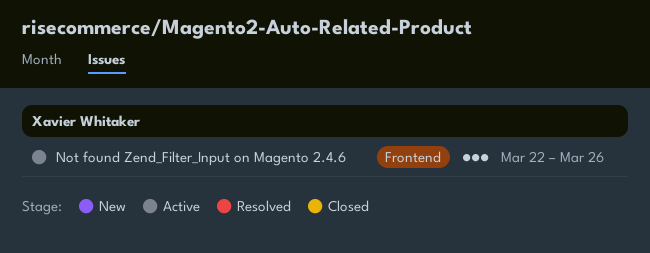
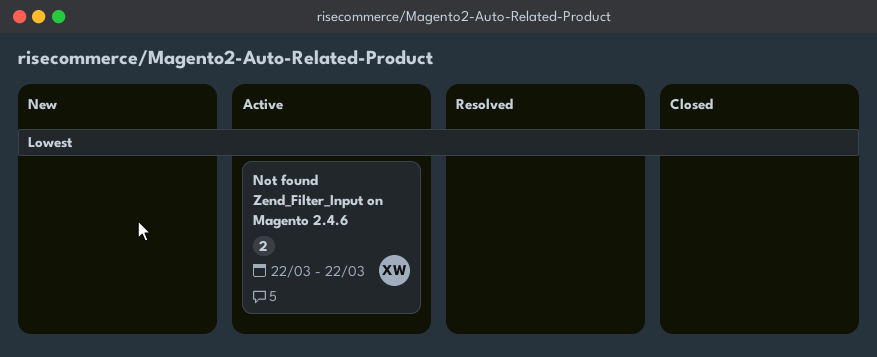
Not found Zend_Filter_Input on Magento 2.4.6, estimate: 3 -> 2
Not found Zend_Filter_Input on Magento 2.4.6, due: Mar 26 -> Mar 22

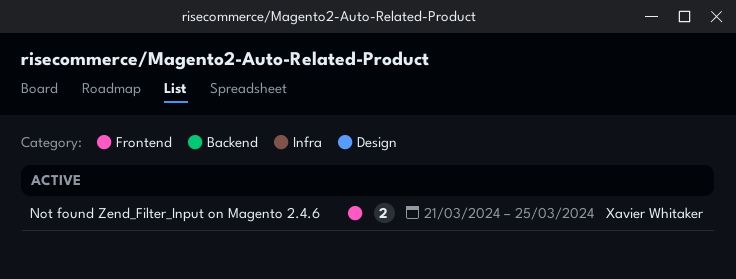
Not found Zend_Filter_Input on Magento 2.4.6, start: Mar 22 -> Mar 21
Not found Zend_Filter_Input on Magento 2.4.6, due: Mar 22 -> Mar 25

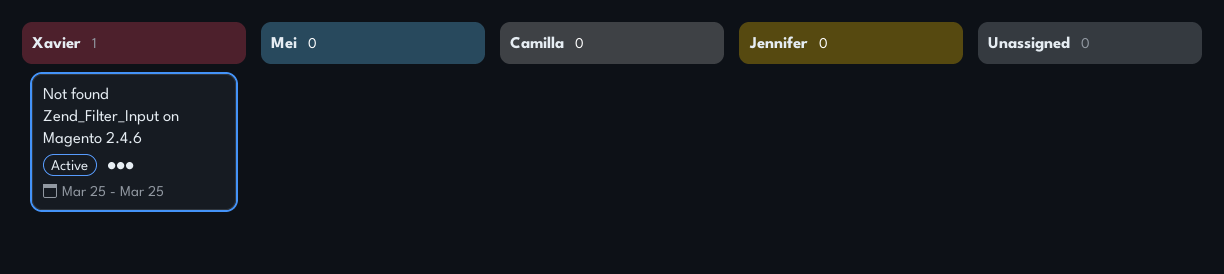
Not found Zend_Filter_Input on Magento 2.4.6, estimate: 2 -> 3
Not found Zend_Filter_Input on Magento 2.4.6, start: Mar 21 -> Mar 25

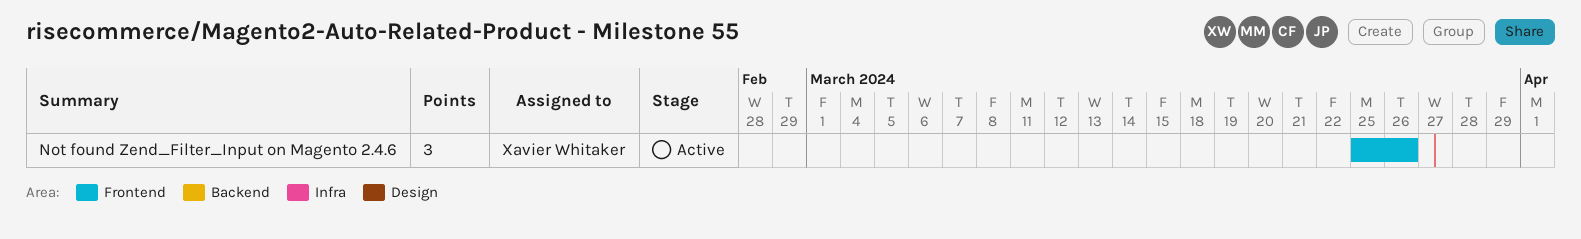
Not found Zend_Filter_Input on Magento 2.4.6, due: Mar 25 -> Mar 26

